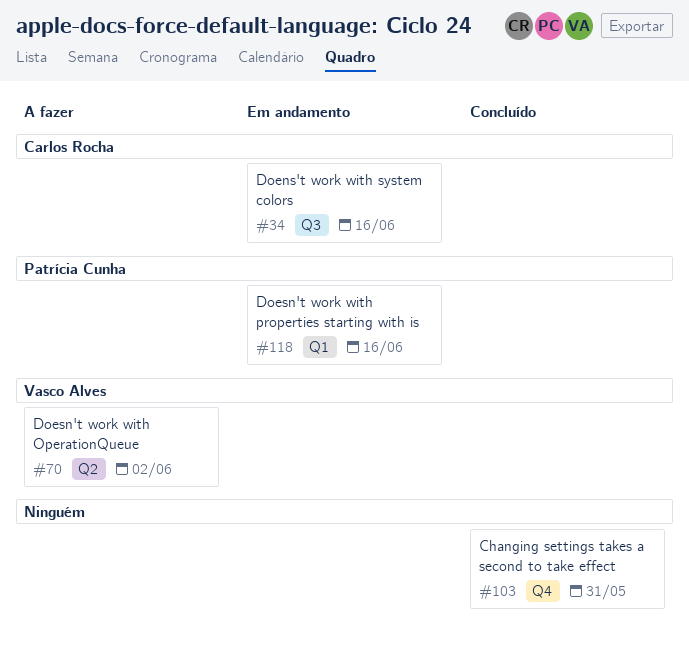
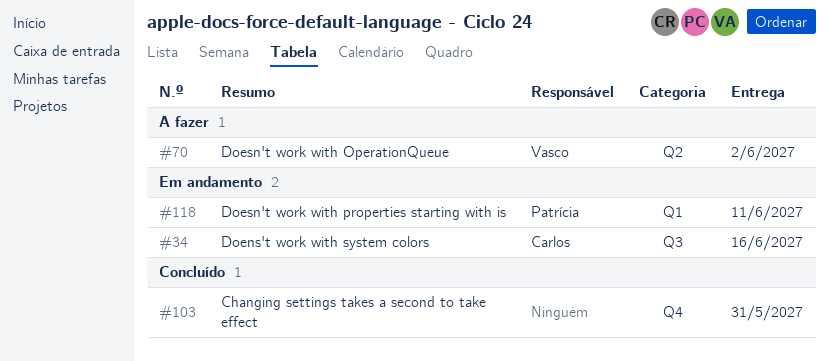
#118, due: Jun 16 -> Jun 11

